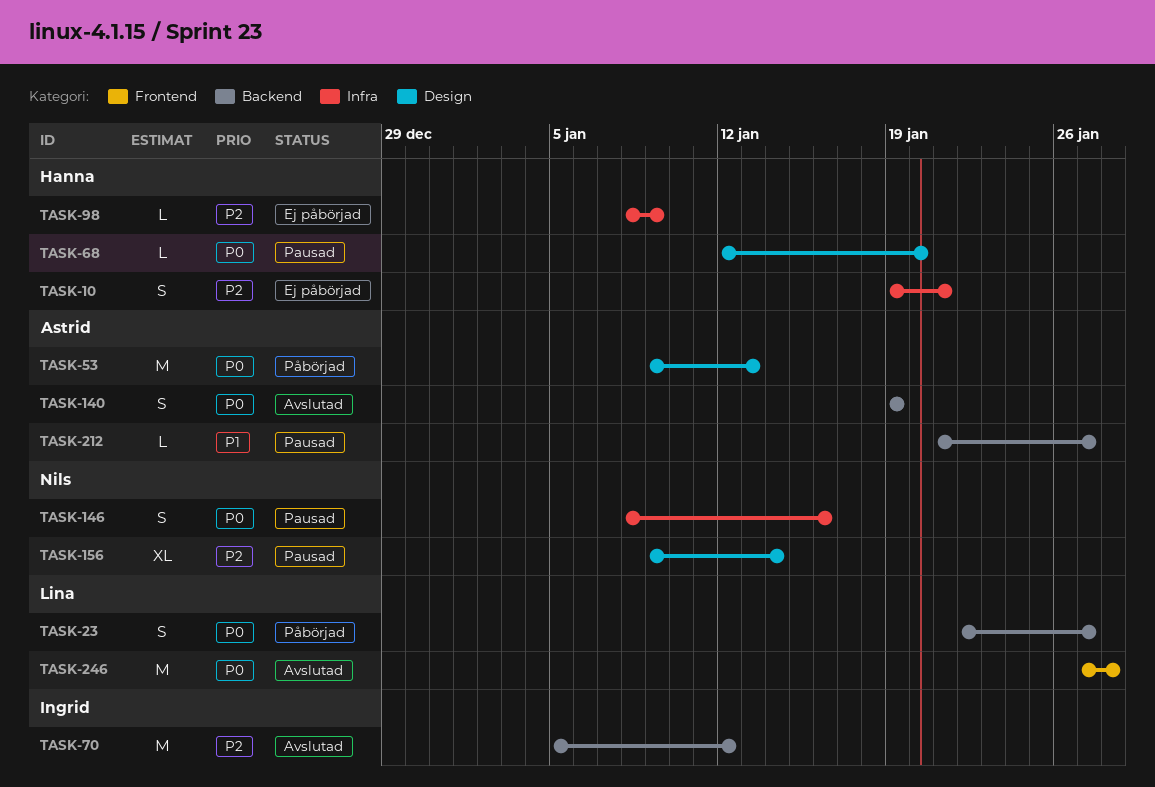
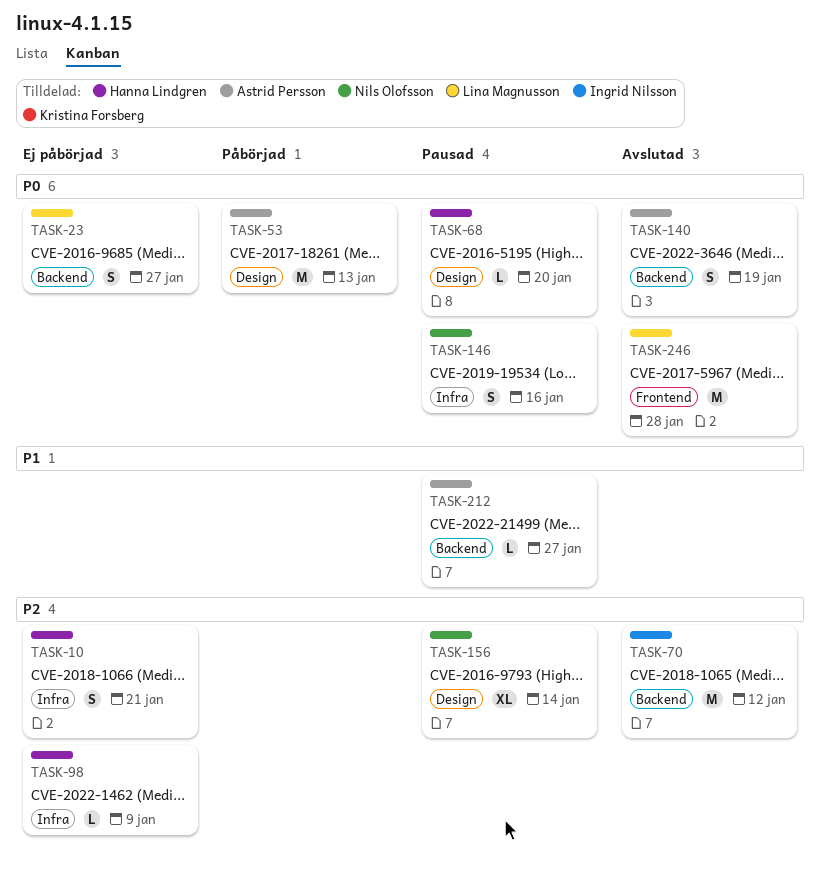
TASK-23, status: Påbörjad -> Ej påbörjad

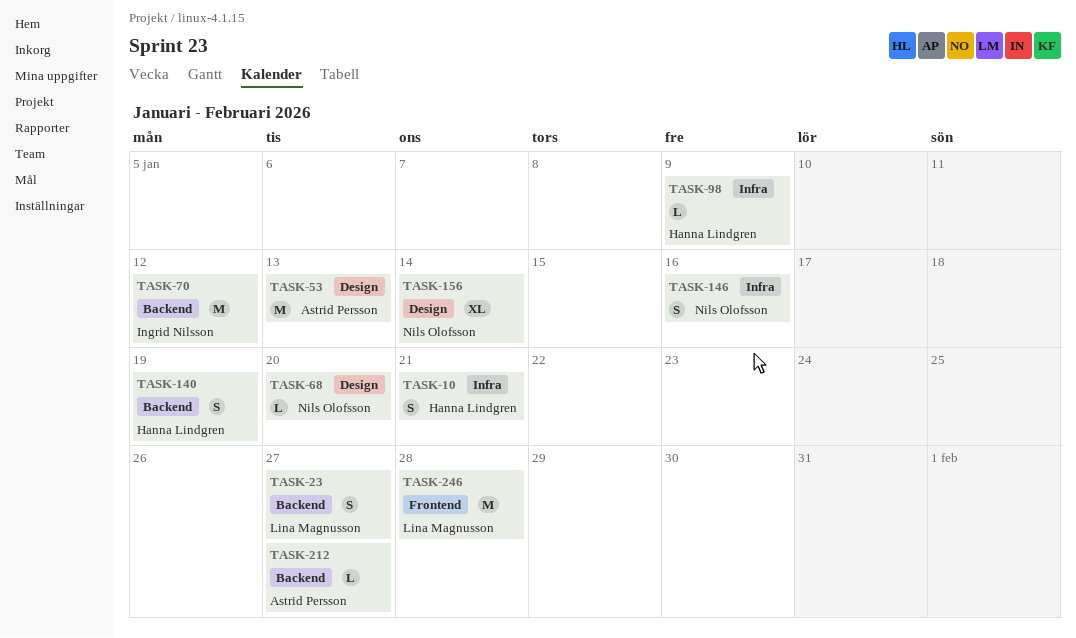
TASK-68, owner: Hanna Lindgren -> Nils Olofsson
TASK-140, owner: Astrid Persson -> Hanna Lindgren

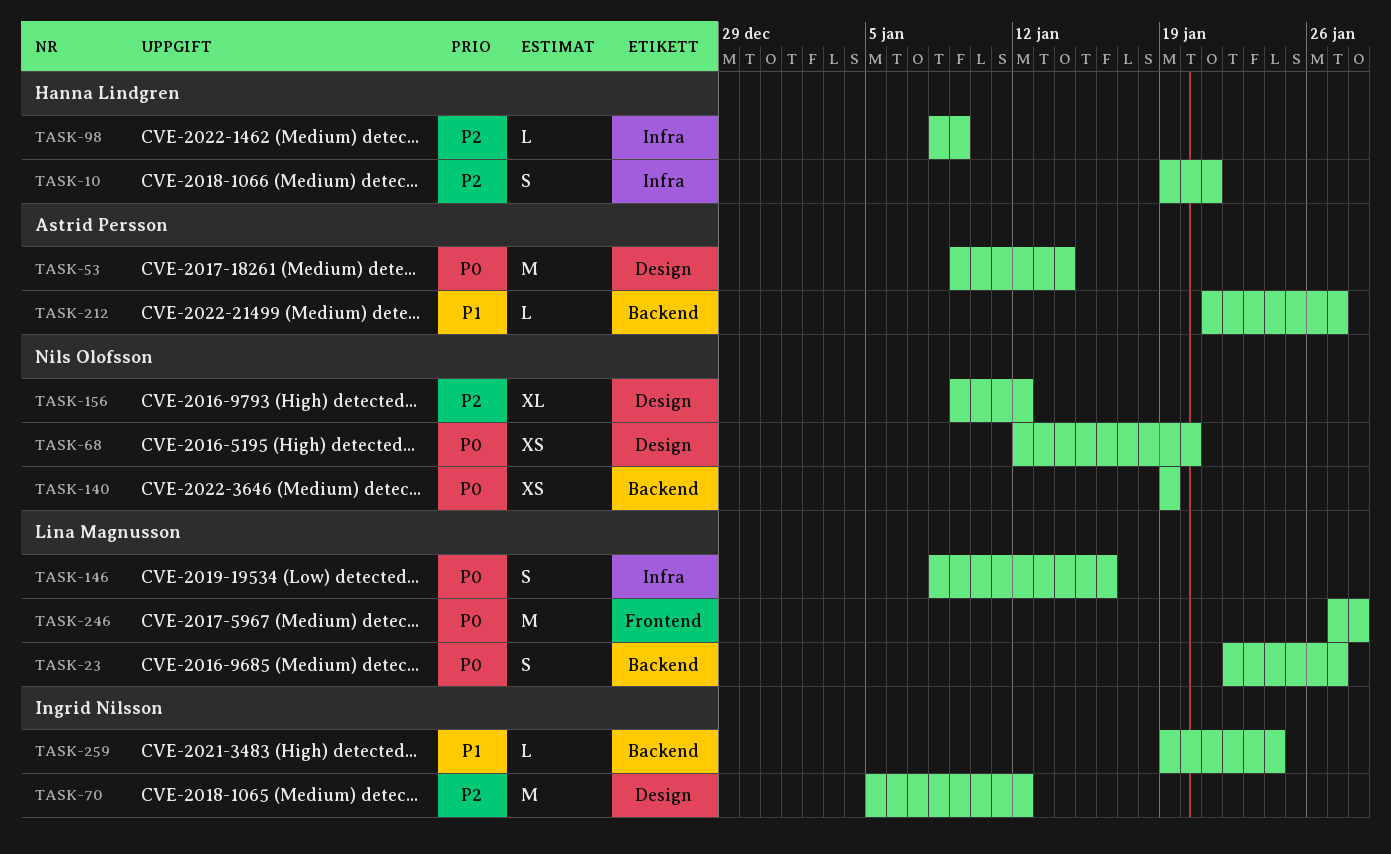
TASK-53, due: Jan 13 -> Jan 14
TASK-68, estimate: L -> XS
TASK-70, label: Backend -> Design
TASK-140, owner: Hanna Lindgren -> Nils Olofsson
TASK-140, estimate: S -> XS
TASK-146, owner: Nils Olofsson -> Lina Magnusson
TASK-156, due: Jan 14 -> Jan 12
TASK-259: none -> present

